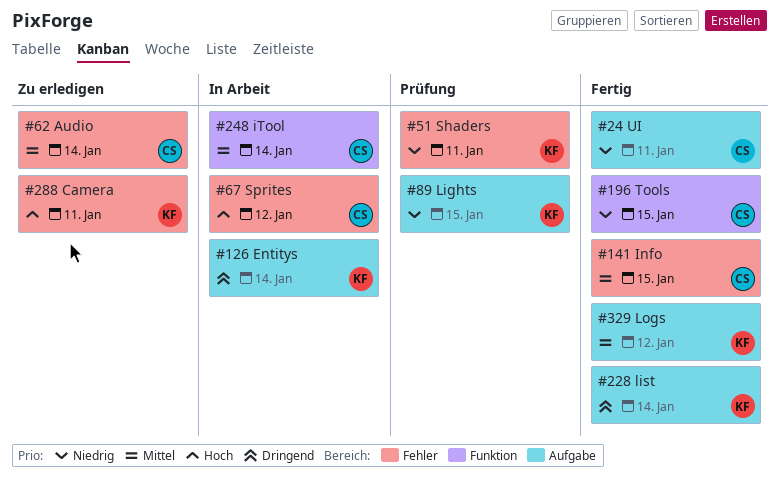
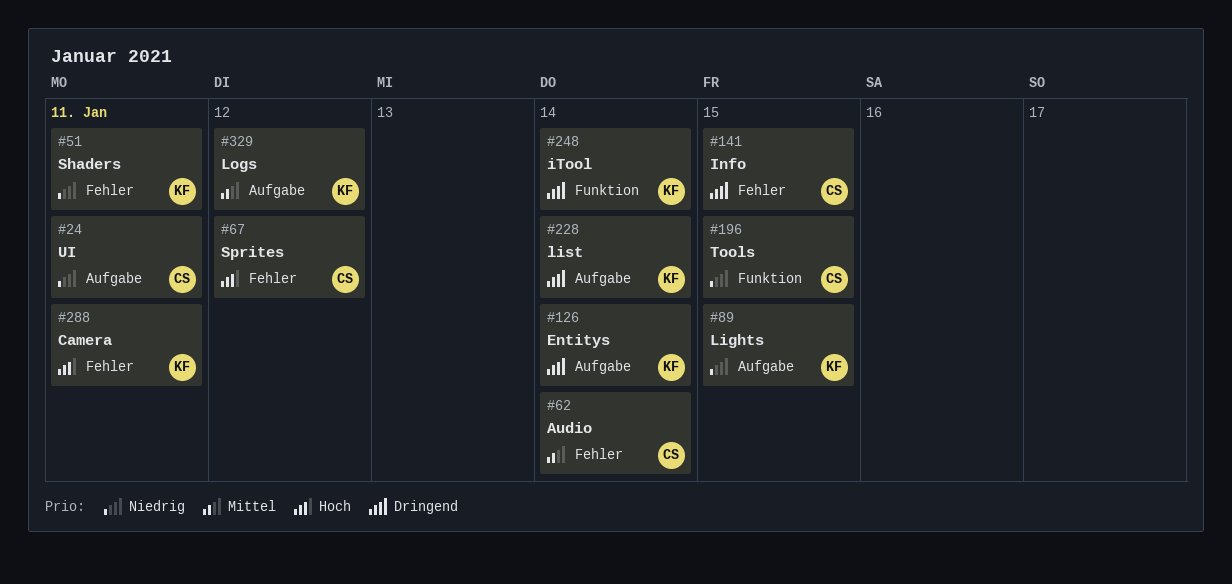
#141, priority: Mittel -> Dringend
#248, owner: CS -> KF
#248, priority: Mittel -> Dringend

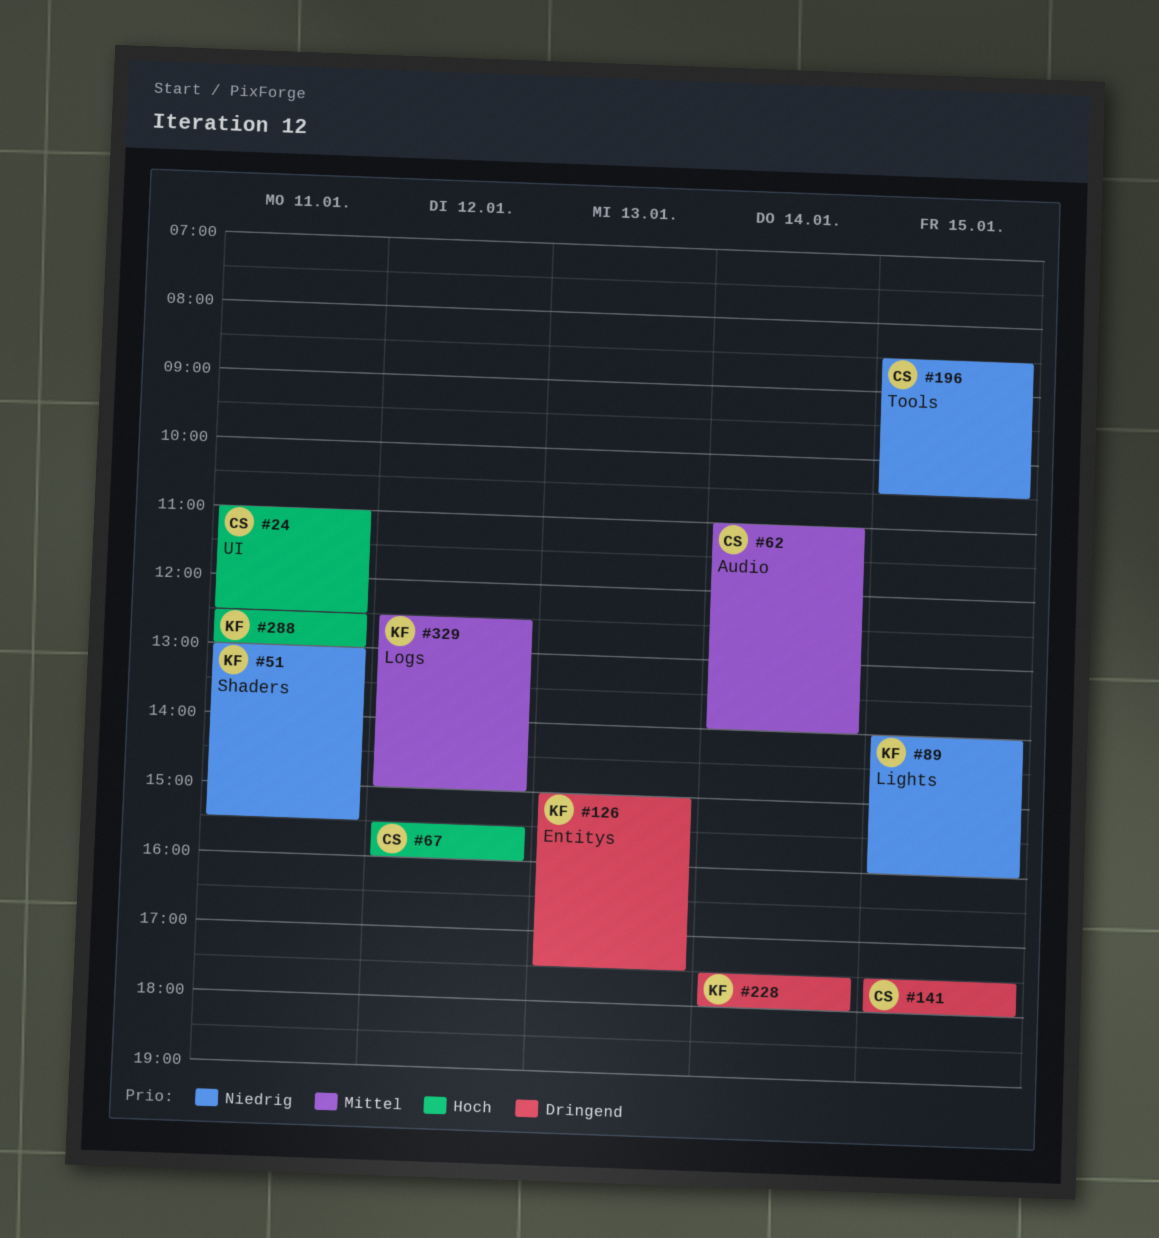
#24, priority: Niedrig -> Hoch
#126, day: Jan 14 -> Jan 13
#248: present -> none

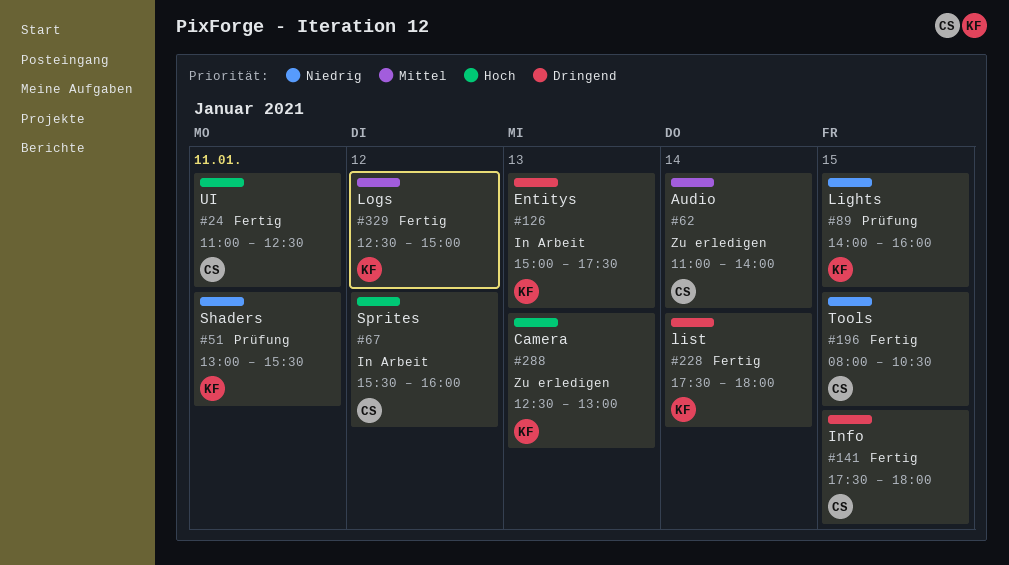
#196, begins: 08:30 -> 08:00
#288, day: Jan 11 -> Jan 13

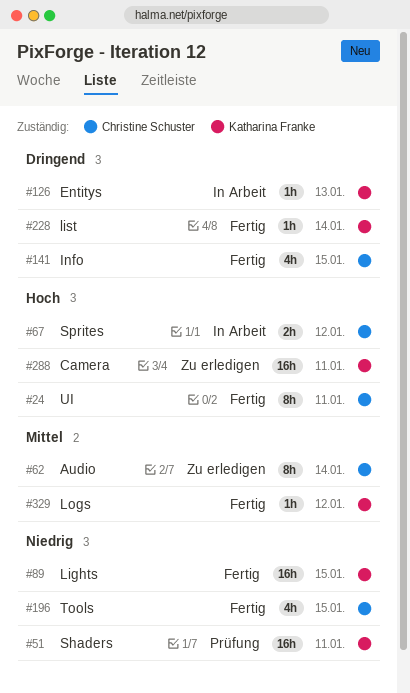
#89, status: Prüfung -> Fertig
#288, day: Jan 13 -> Jan 11

